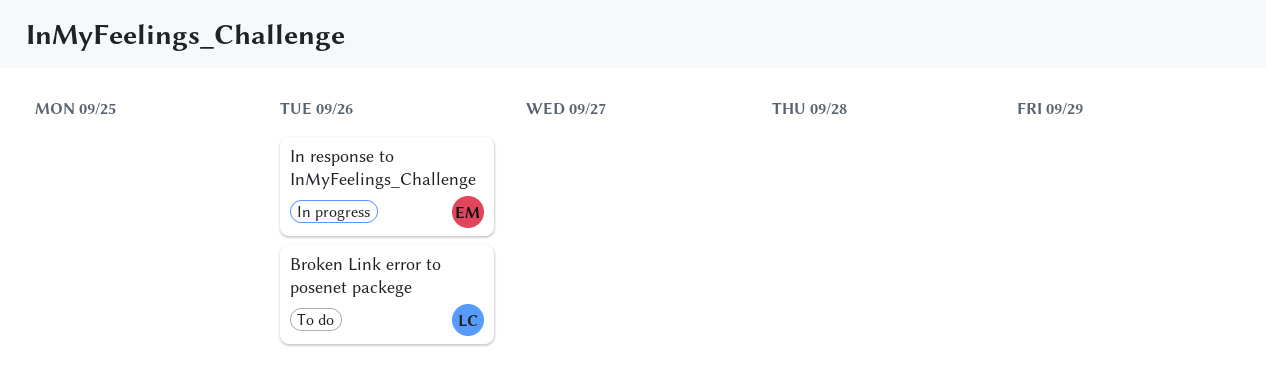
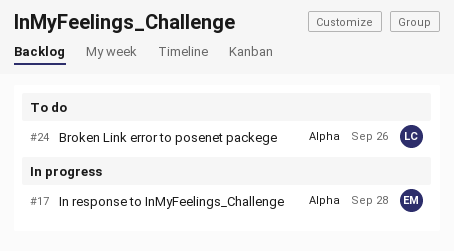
In response to InMyFeelings_Challenge, due: Sep 26 -> Sep 28

